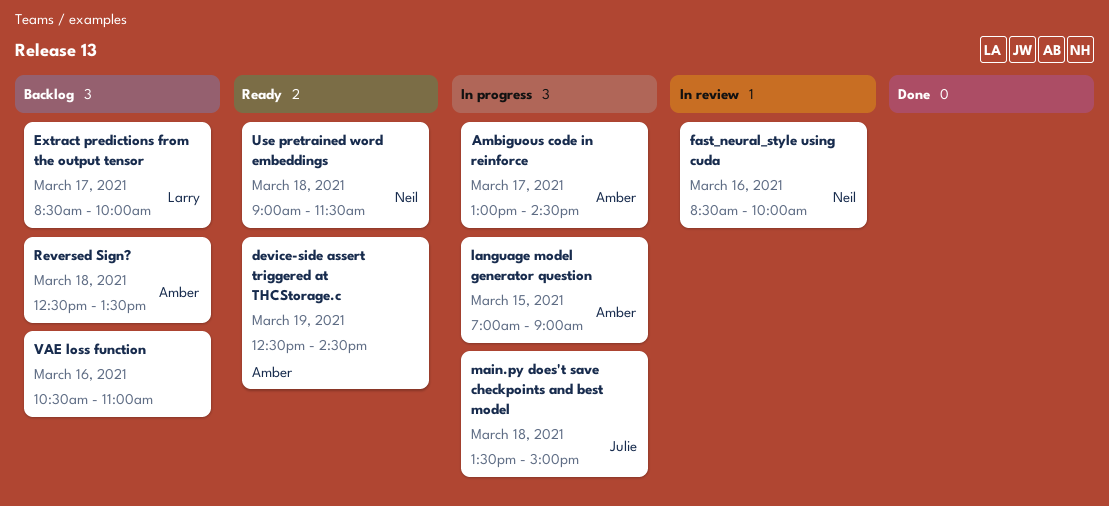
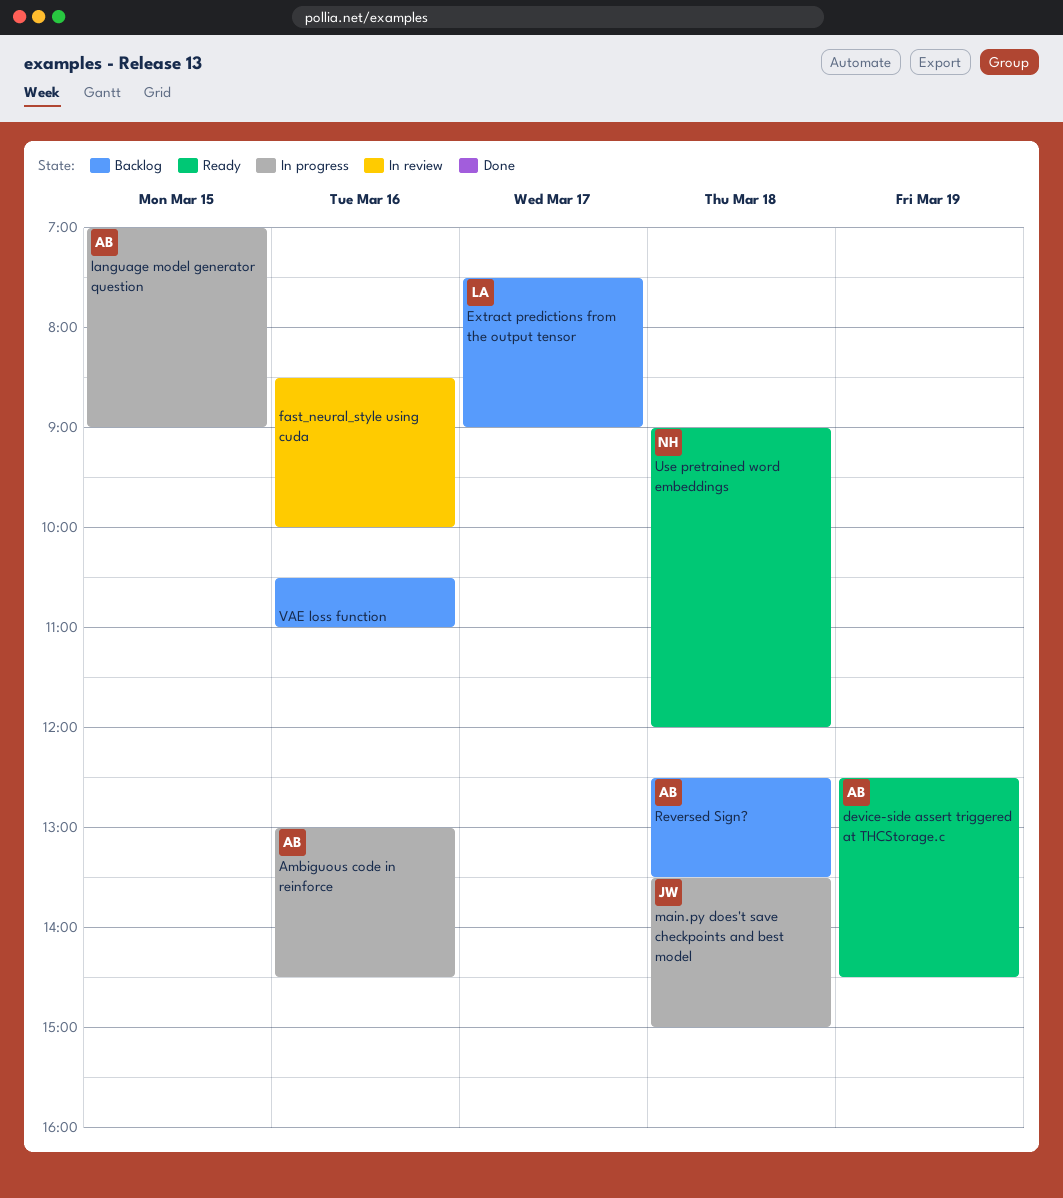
Ambiguous code in reinforce, day: Mar 17 -> Mar 16
Extract predictions from the output tensor, begins: 08:30 -> 07:30
Extract predictions from the output tensor, ends: 10:00 -> 09:00
fast_neural_style using cuda, owner: Neil -> none
Use pretrained word embeddings, ends: 11:30 -> 12:00

